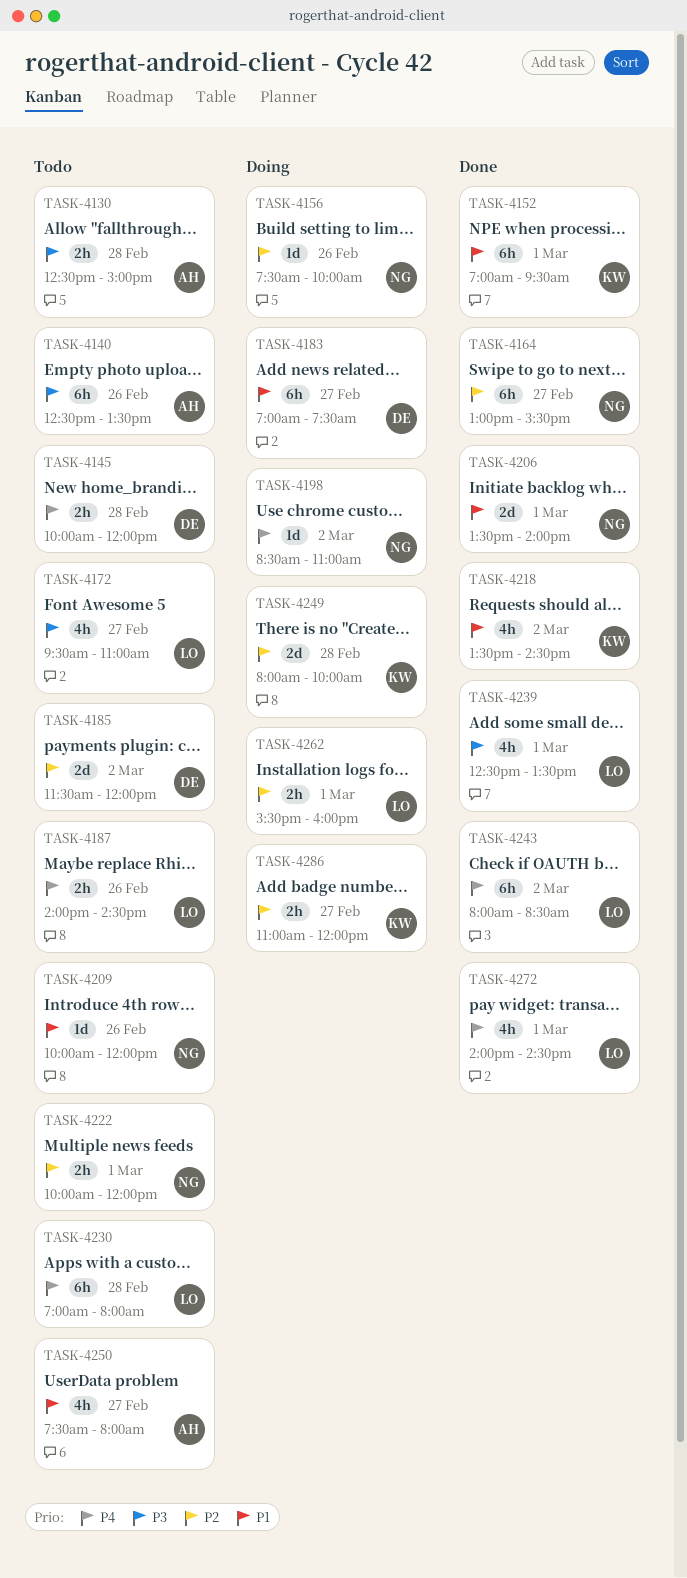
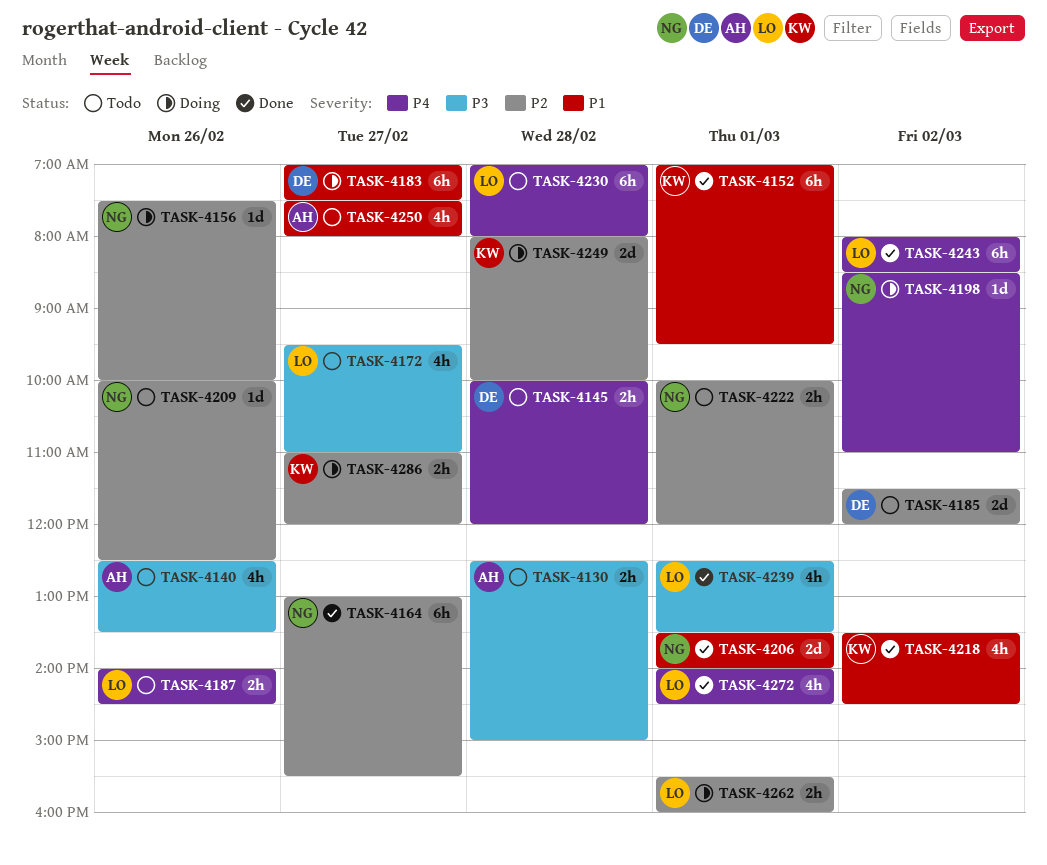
TASK-4140, estimate: 6h -> 4h
TASK-4209, priority: P1 -> P2
TASK-4209, ends: 12:00 -> 12:30

